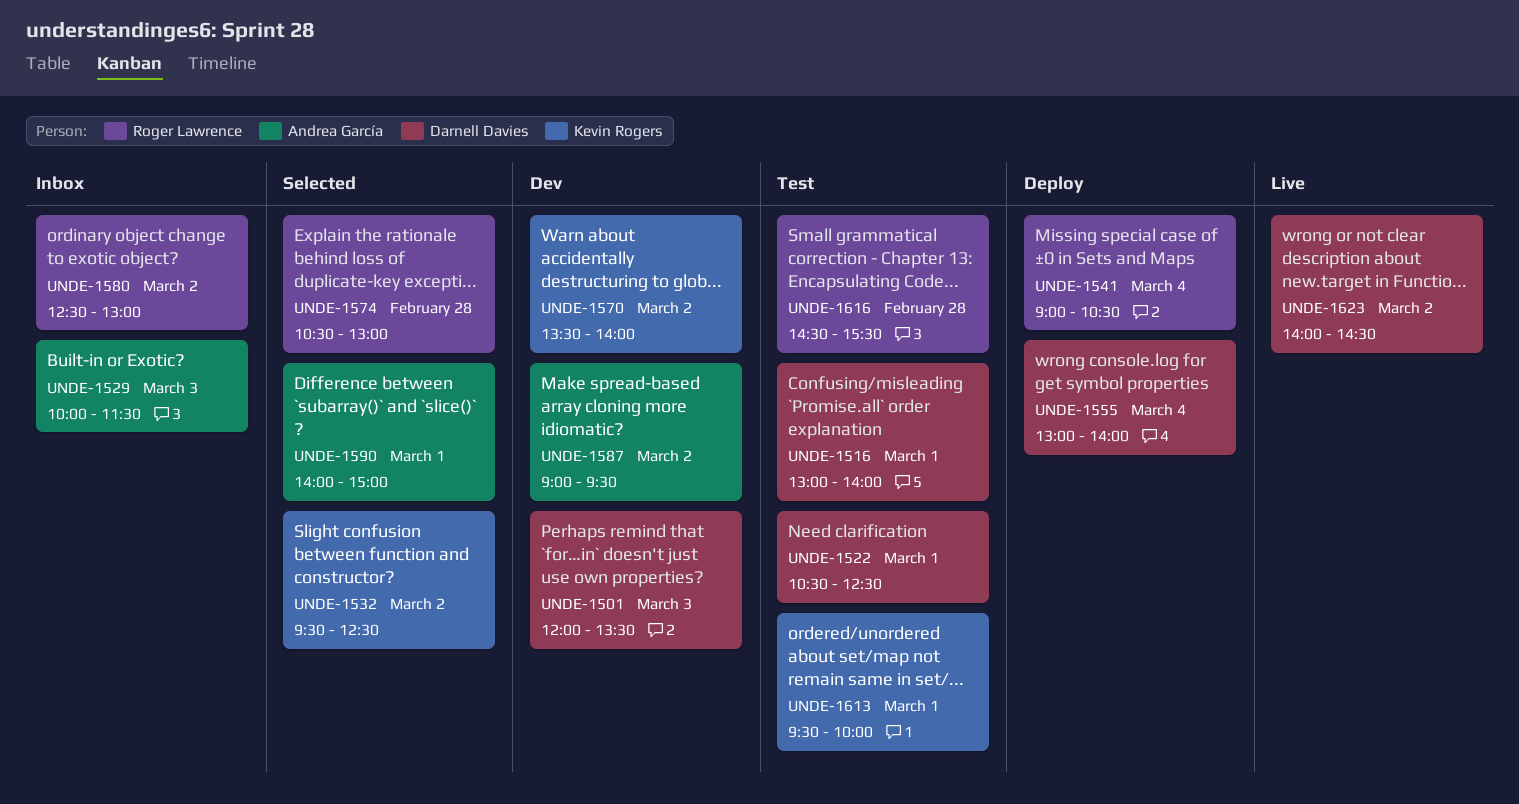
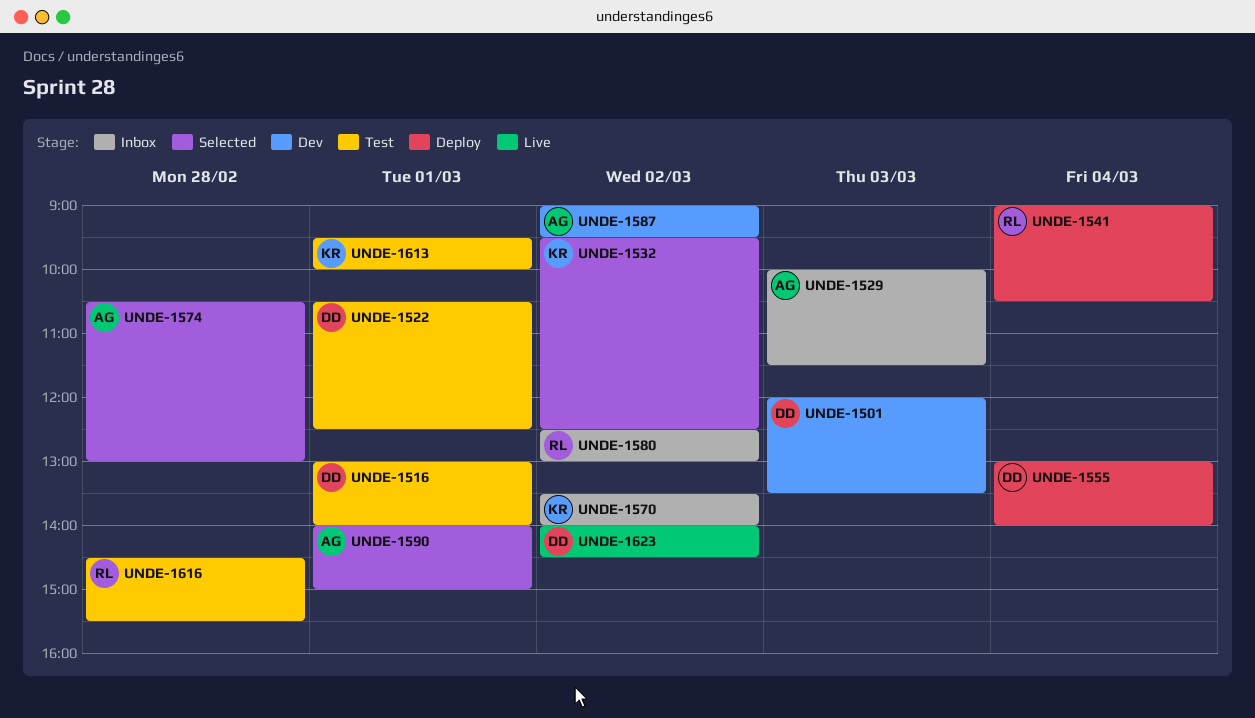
UNDE-1570, status: Dev -> Inbox
UNDE-1574, owner: Roger Lawrence -> Andrea García

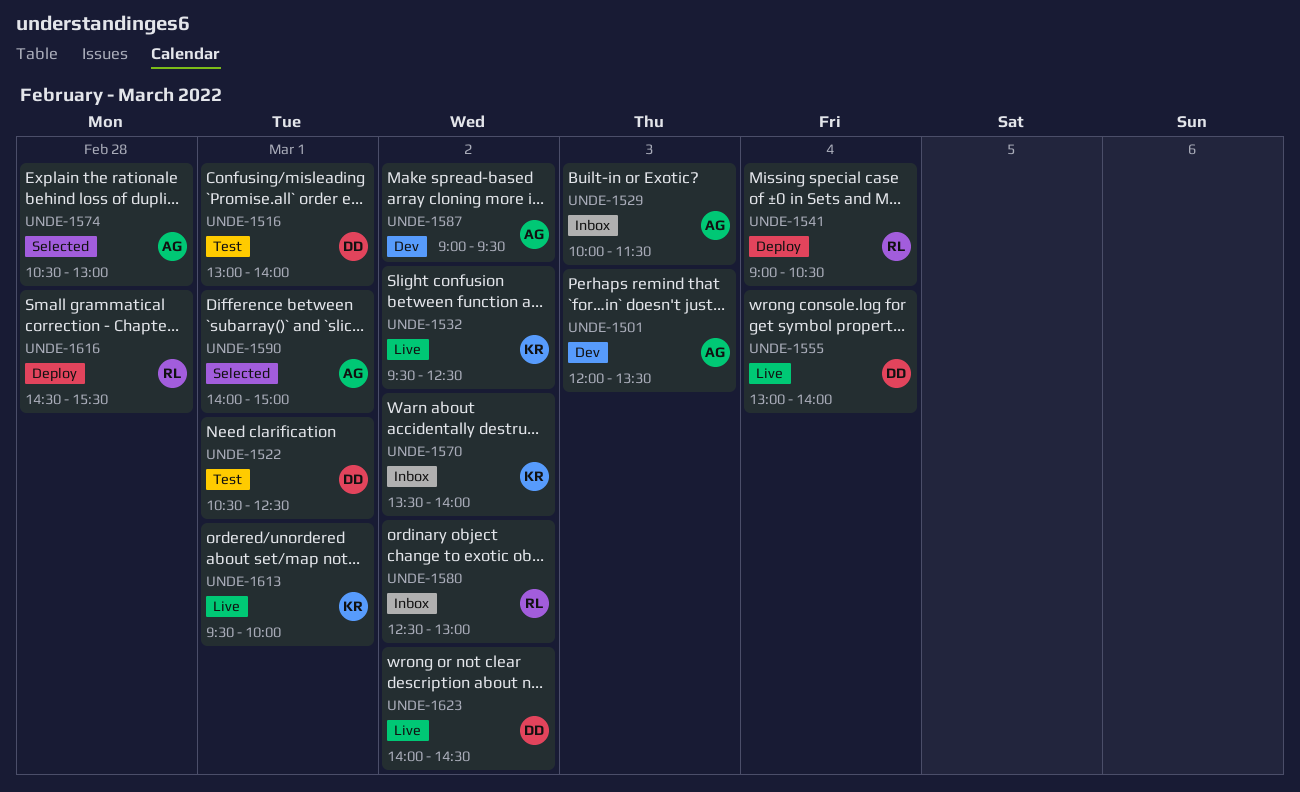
UNDE-1501, owner: DD -> AG
UNDE-1532, status: Selected -> Live
UNDE-1555, status: Deploy -> Live
UNDE-1613, status: Test -> Live
UNDE-1616, status: Test -> Deploy

